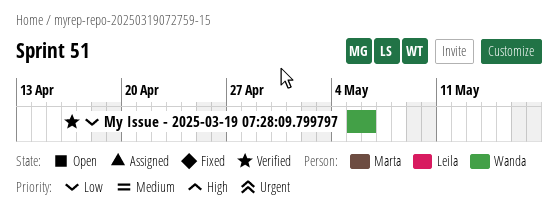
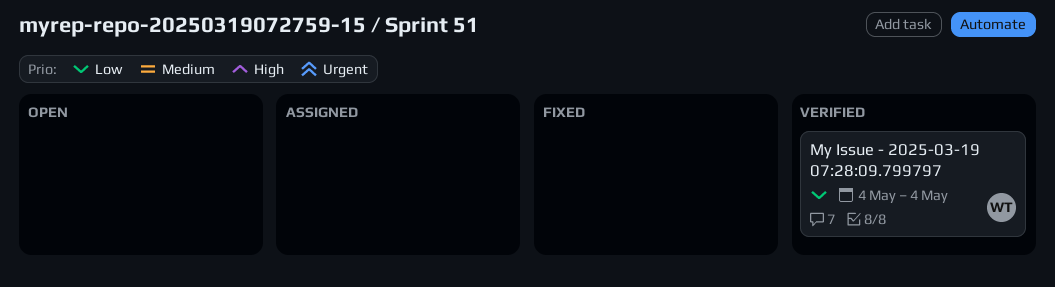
My Issue - 2025-03-19 07:28:09.799797, start: May 5 -> May 4
My Issue - 2025-03-19 07:28:09.799797, due: May 6 -> May 4

